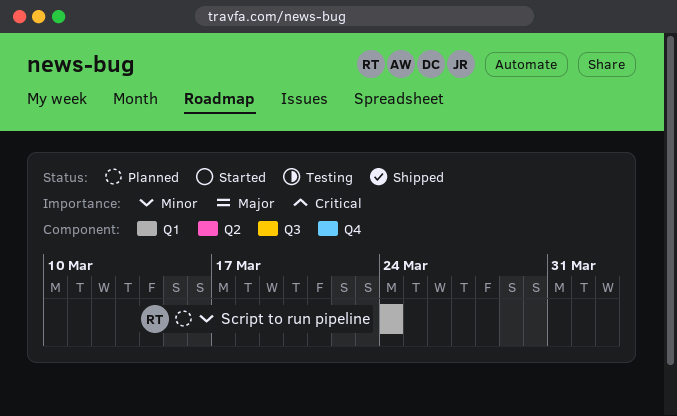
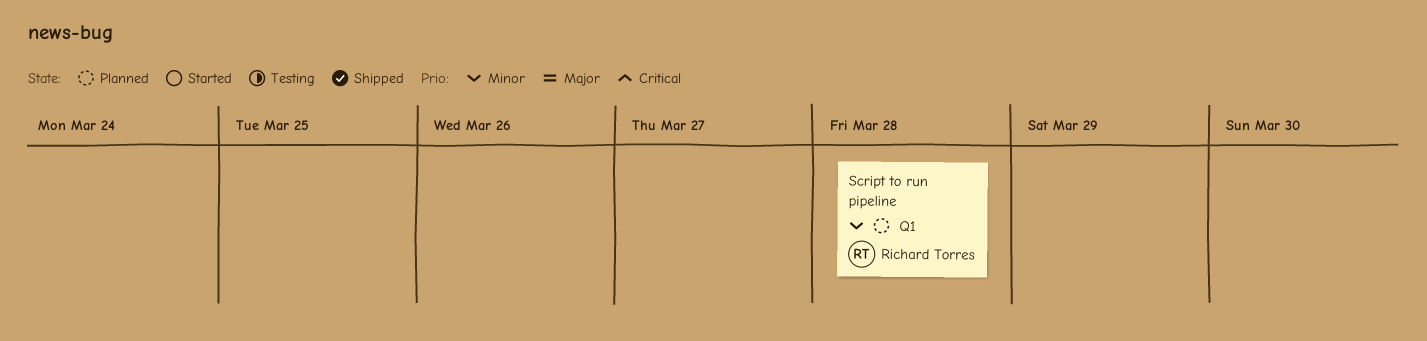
Script to run pipeline, due: Mar 24 -> Mar 28

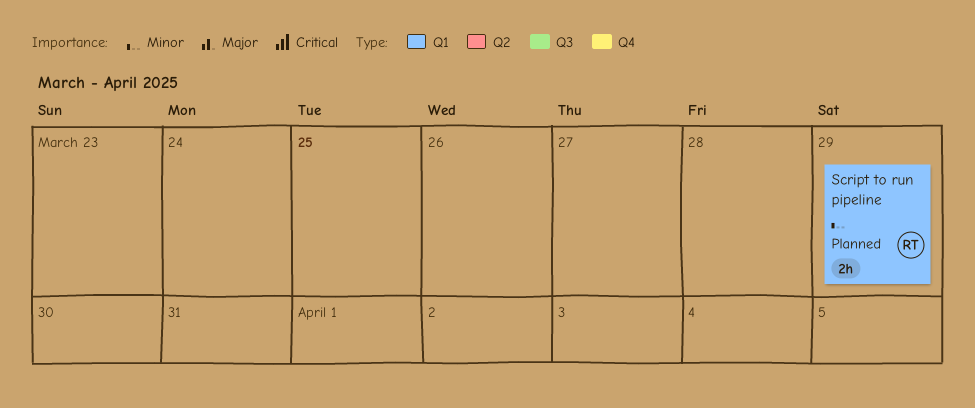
Script to run pipeline, due: Mar 28 -> Mar 29

